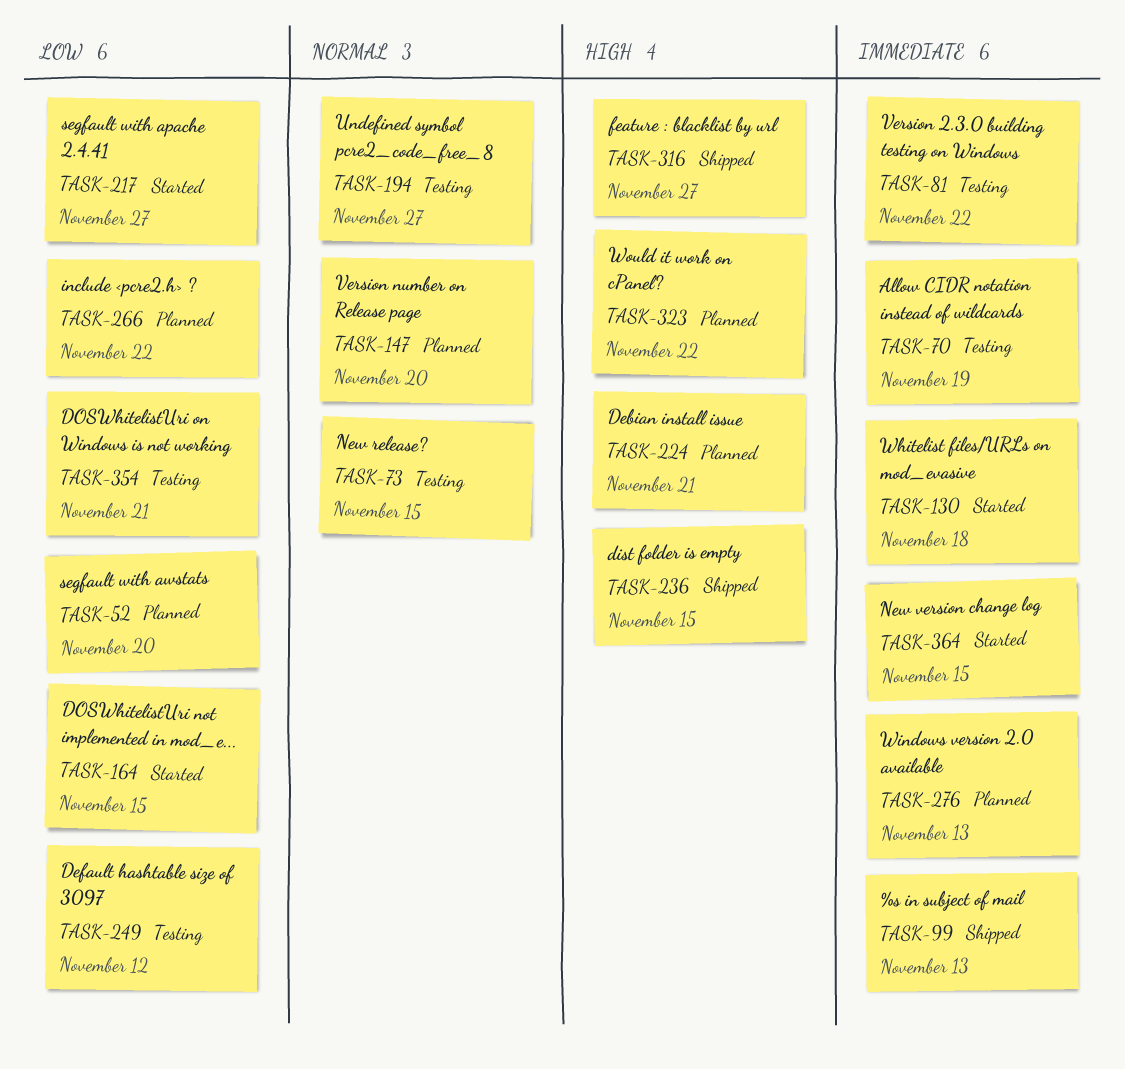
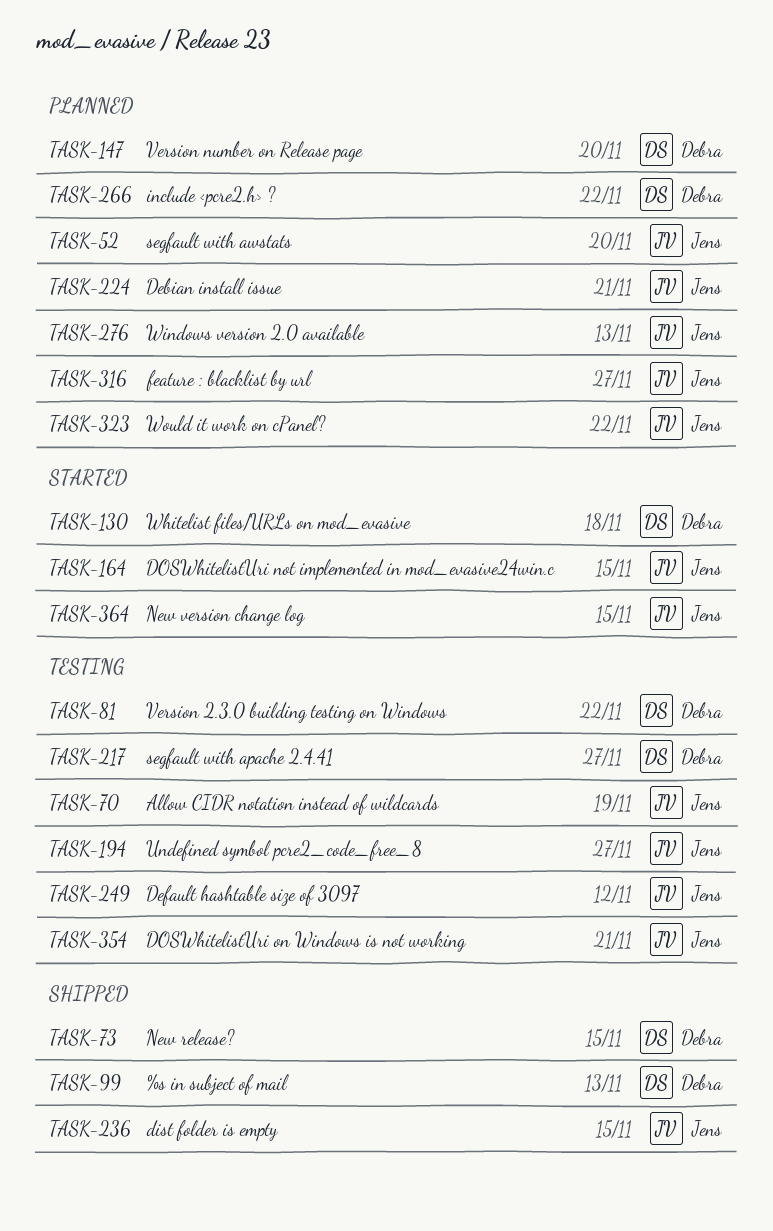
TASK-73, status: Testing -> Shipped
TASK-217, status: Started -> Testing
TASK-316, status: Shipped -> Planned

